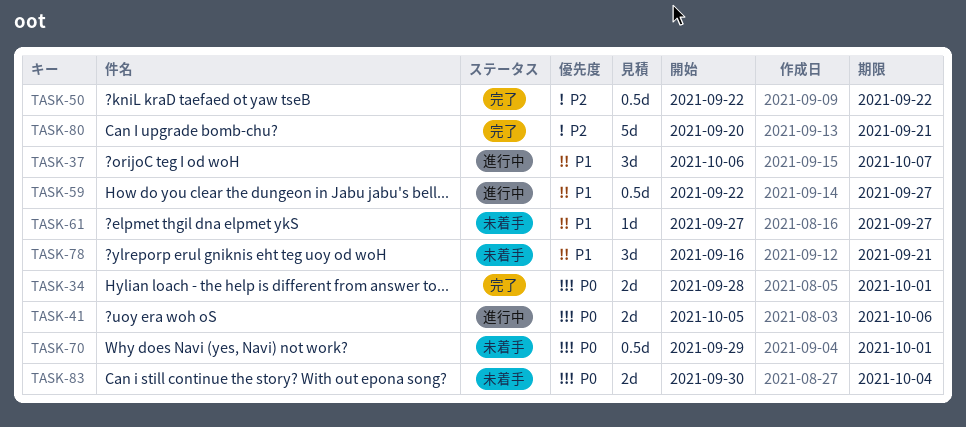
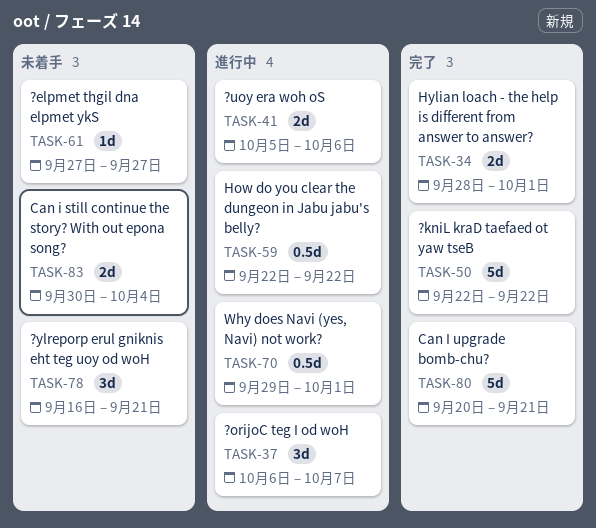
TASK-50, estimate: 0.5d -> 5d
TASK-59, due: Sep 27 -> Sep 22
TASK-70, status: 未着手 -> 進行中

